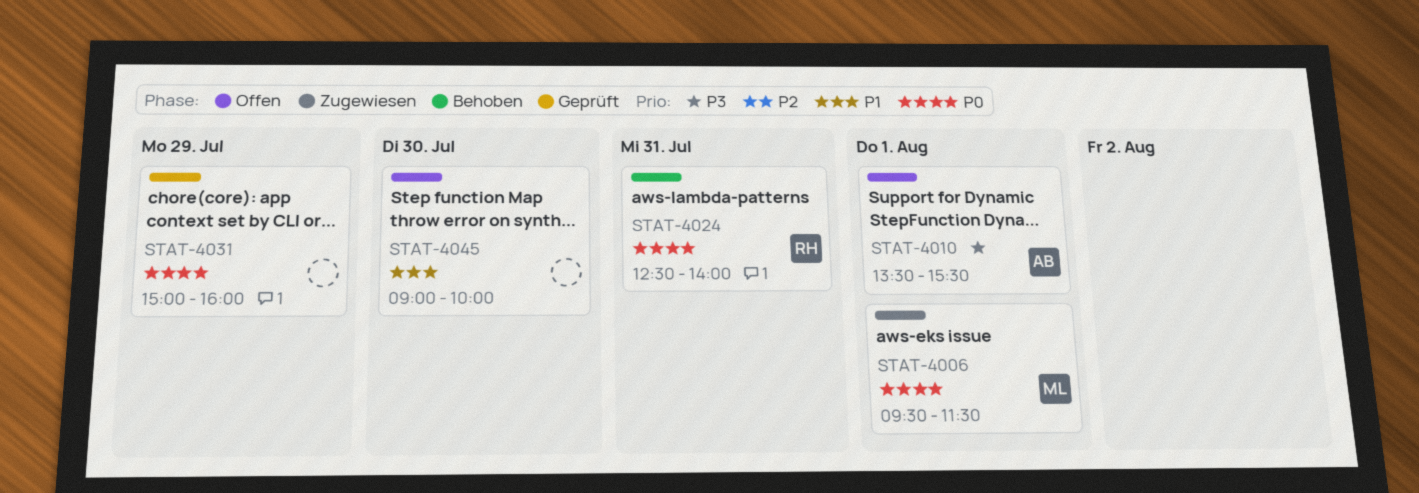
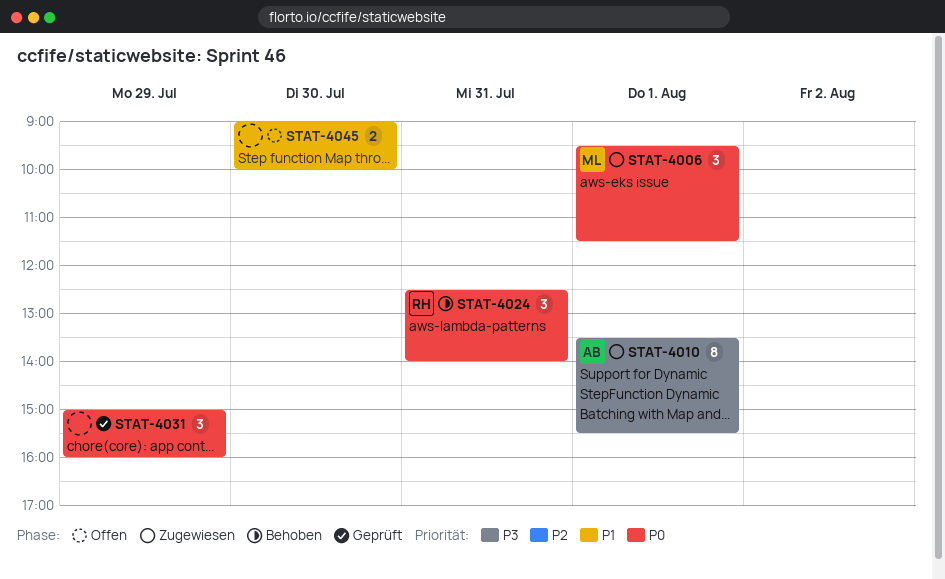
STAT-4010, status: Offen -> Zugewiesen

